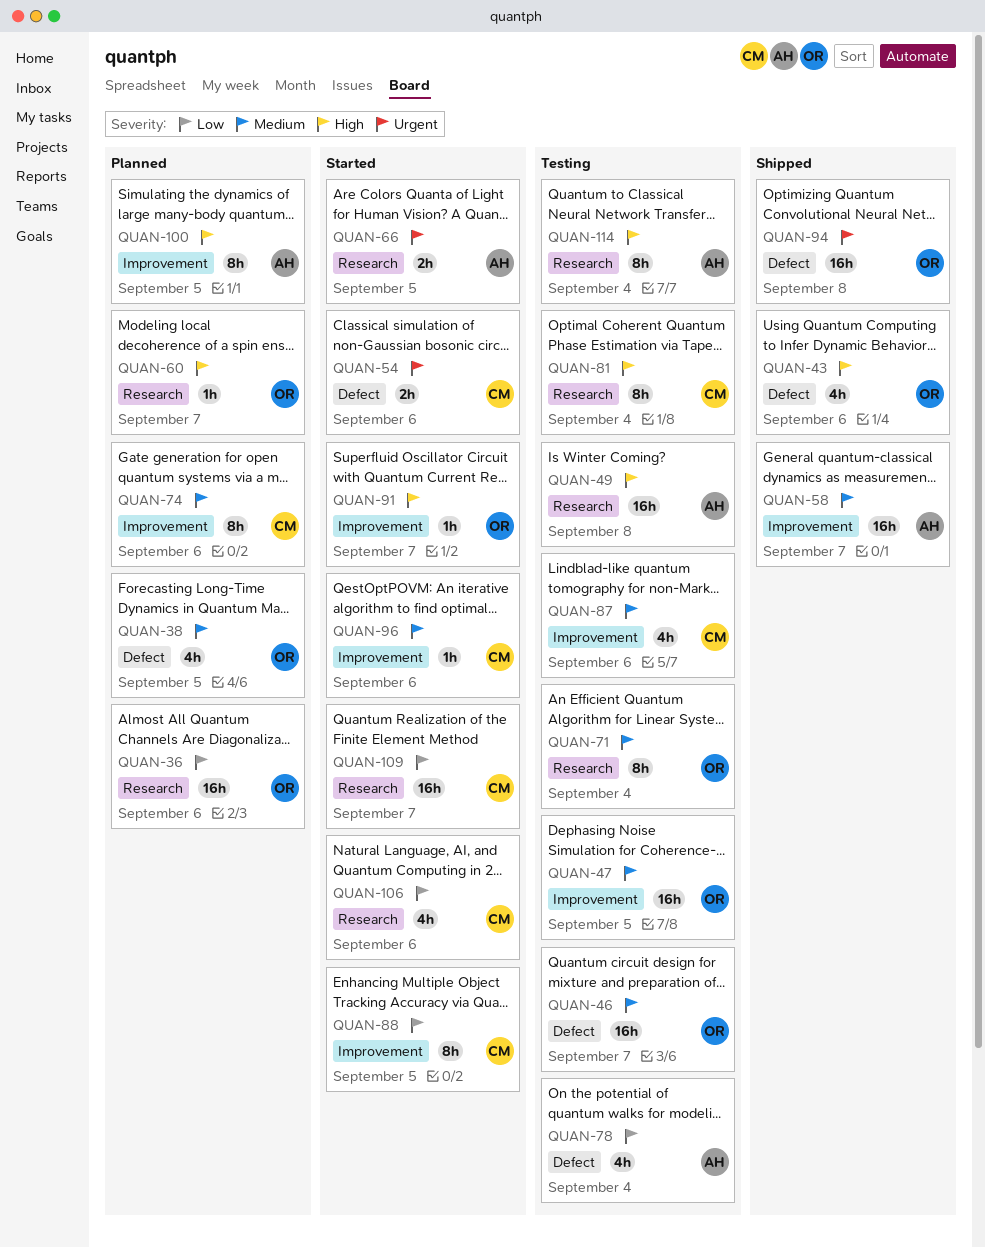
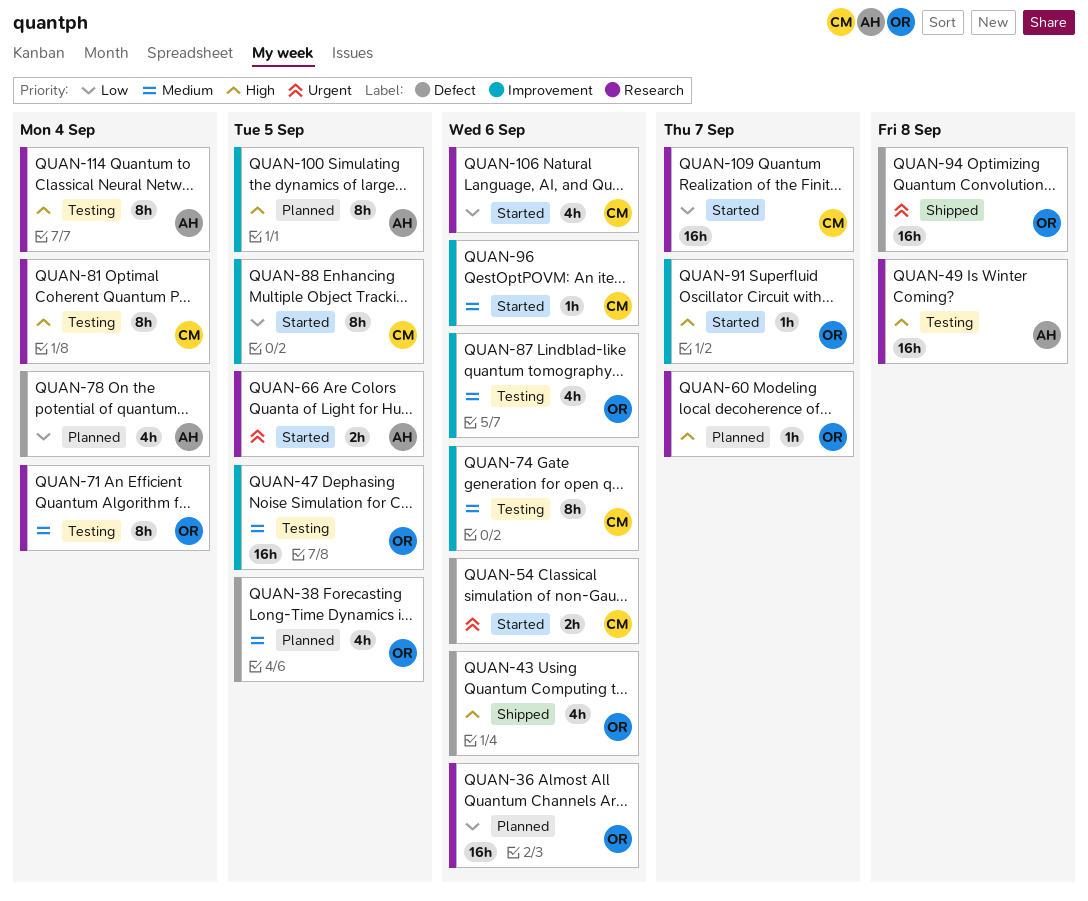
QUAN-46: present -> none
QUAN-58: present -> none
QUAN-74, status: Planned -> Testing
QUAN-78, status: Testing -> Planned
QUAN-87, owner: CM -> OR

